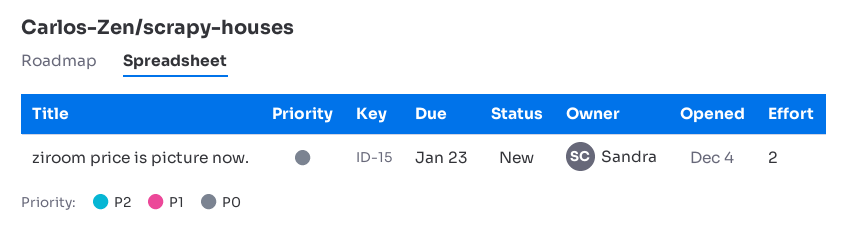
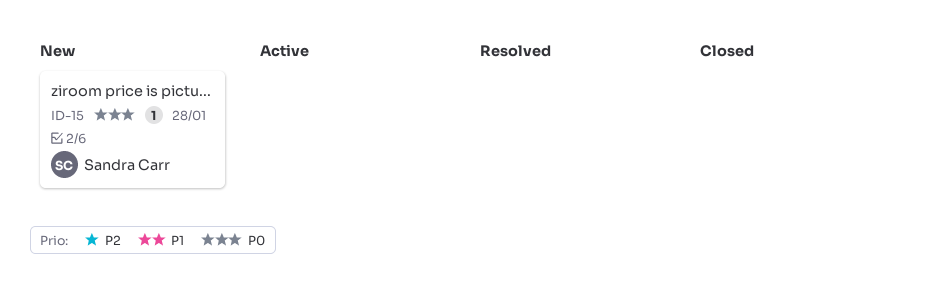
ID-15, estimate: 2 -> 1
ID-15, due: Jan 23 -> Jan 28

